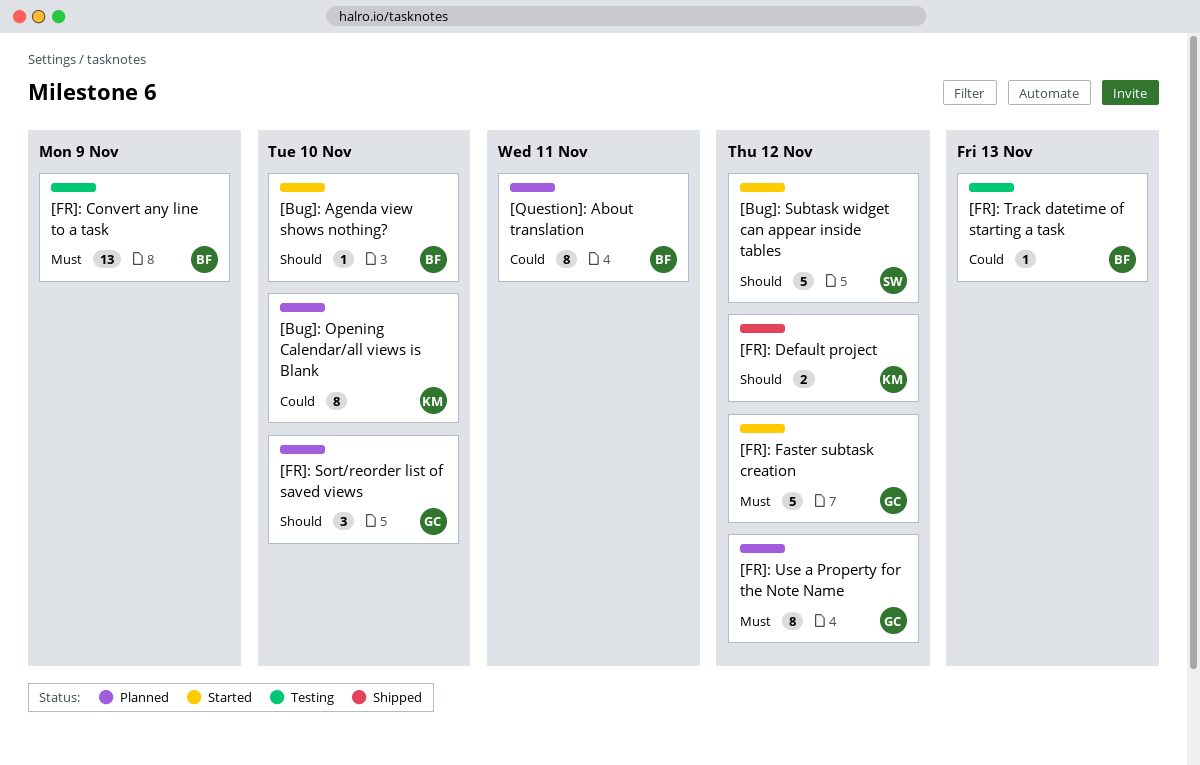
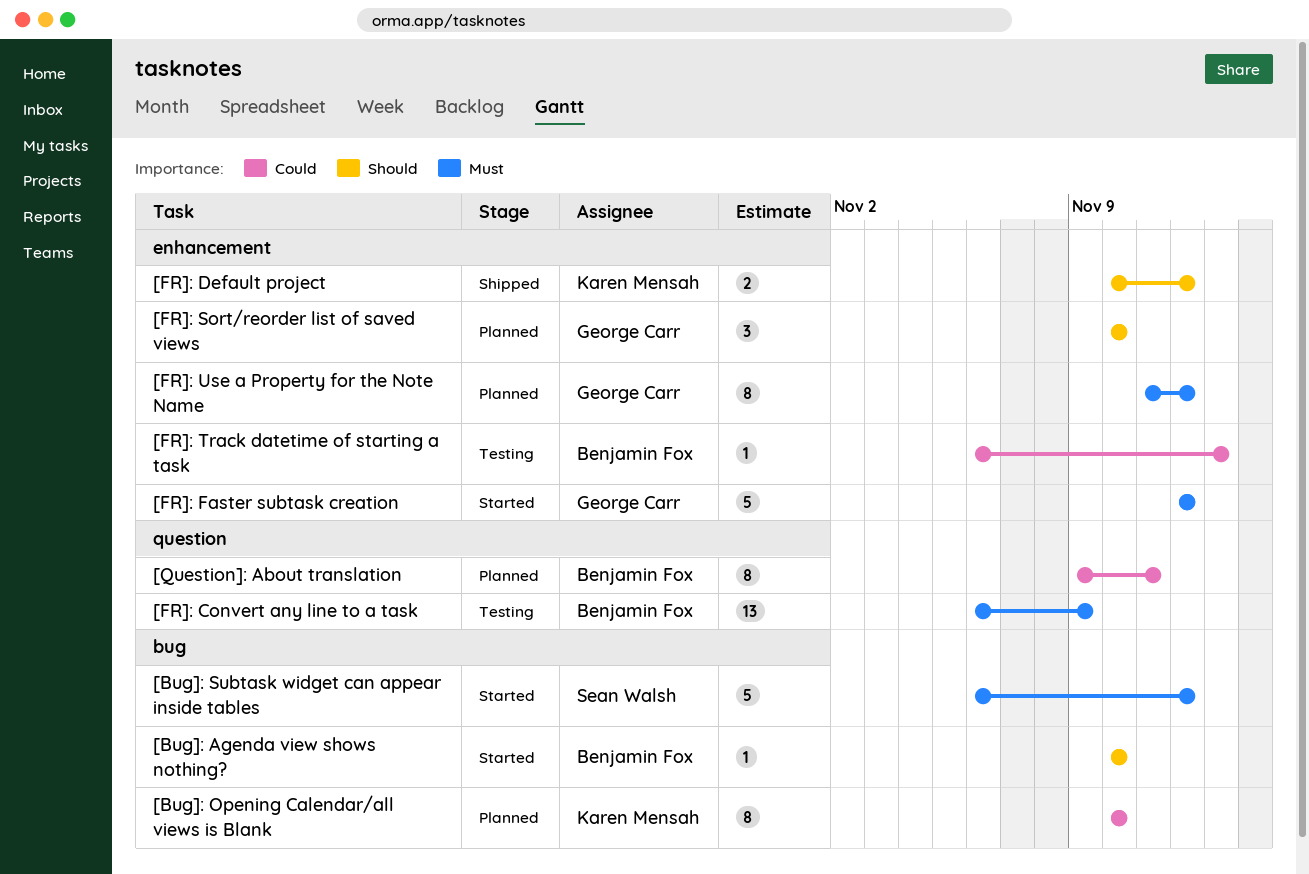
[Bug]: Subtask widget can appear inside tables, priority: Should -> Must

